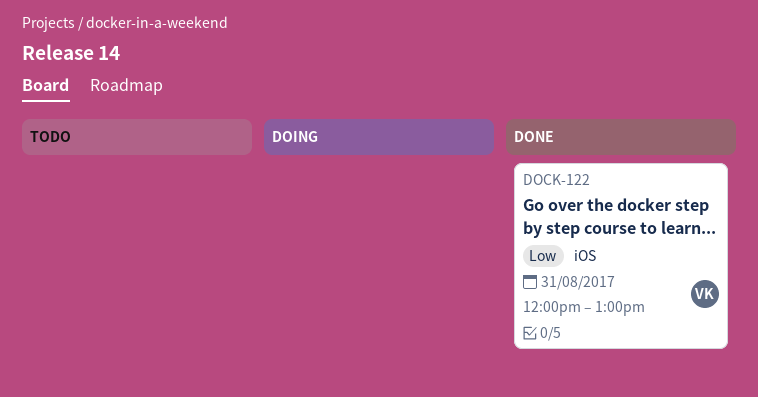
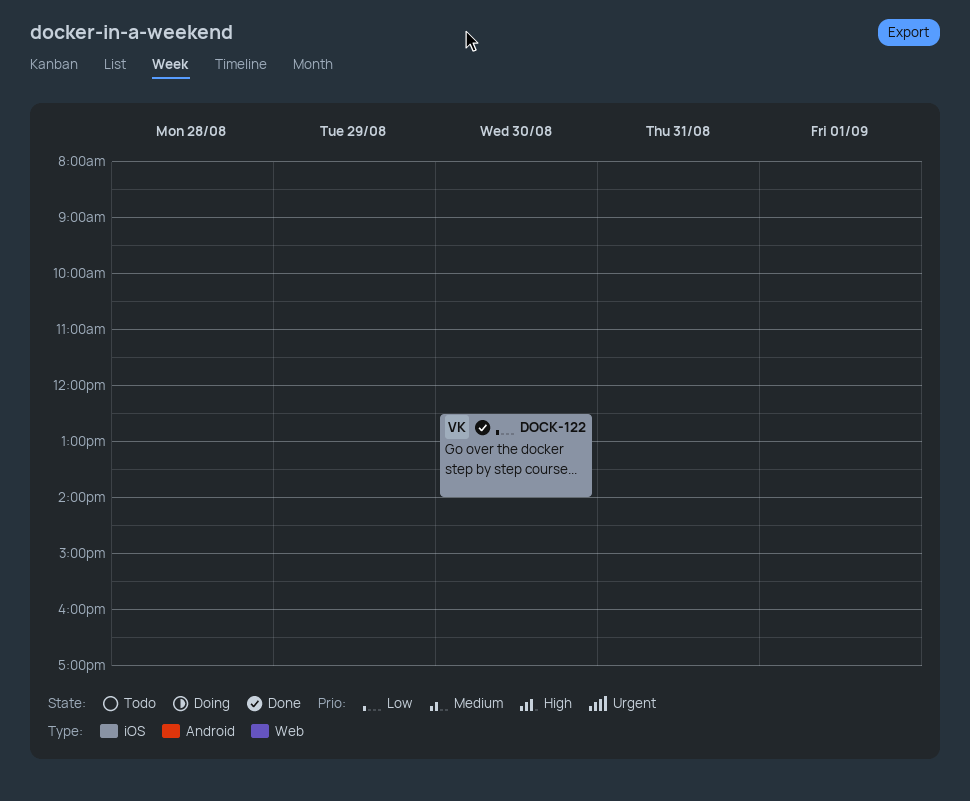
DOCK-122, day: Aug 31 -> Aug 30
DOCK-122, begins: 12:00 -> 12:30
DOCK-122, ends: 13:00 -> 14:00

